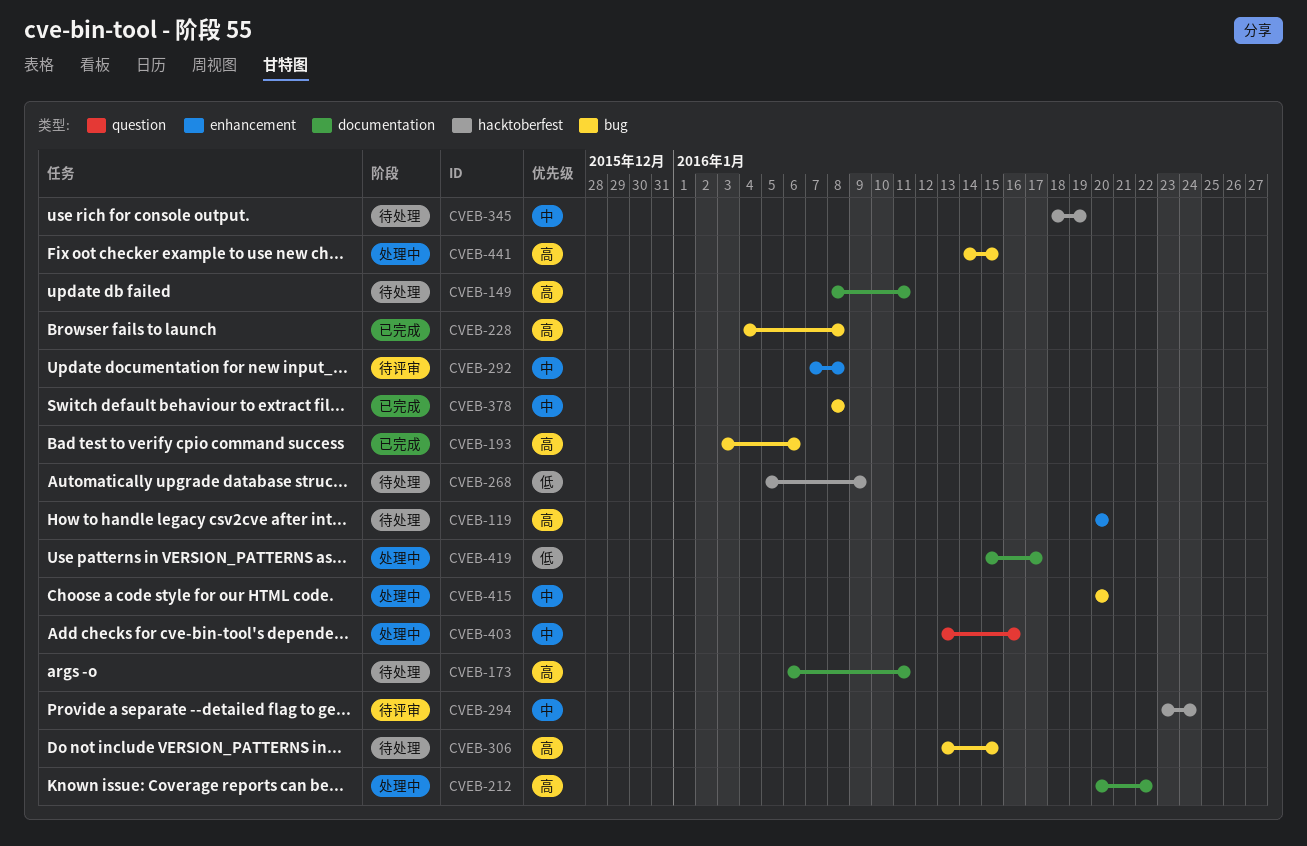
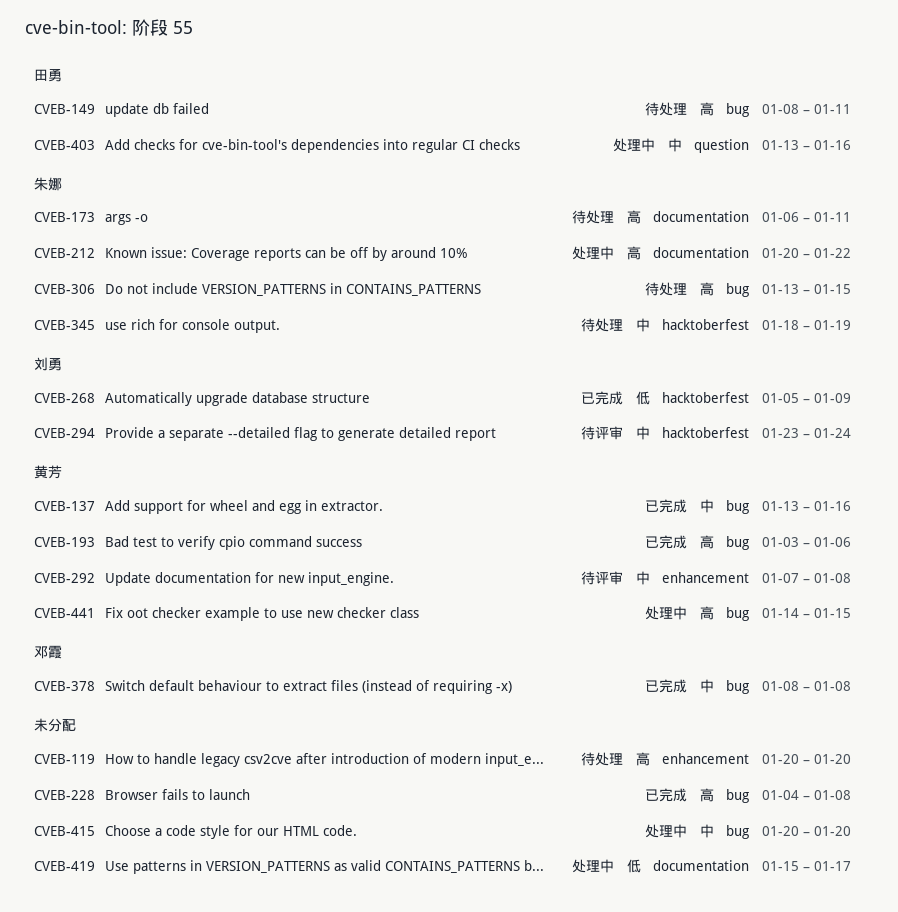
CVEB-137: none -> present
CVEB-149, label: documentation -> bug
CVEB-268, status: 待处理 -> 已完成

